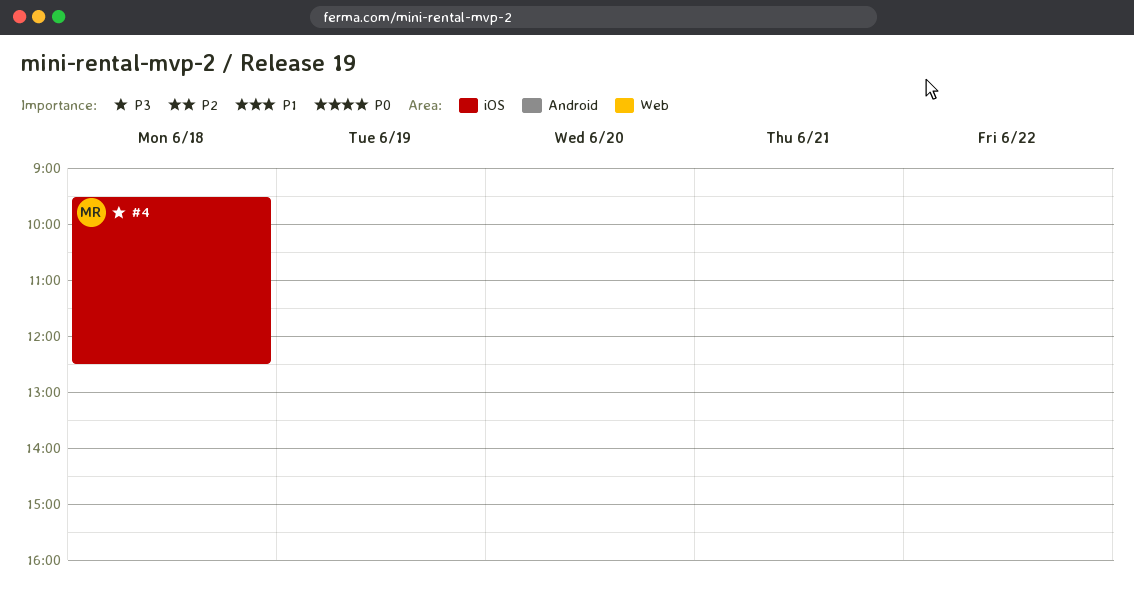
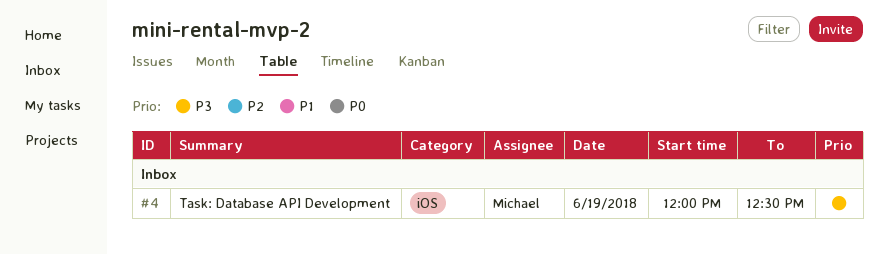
#4, day: Jun 18 -> Jun 19
#4, begins: 09:30 -> 12:00

